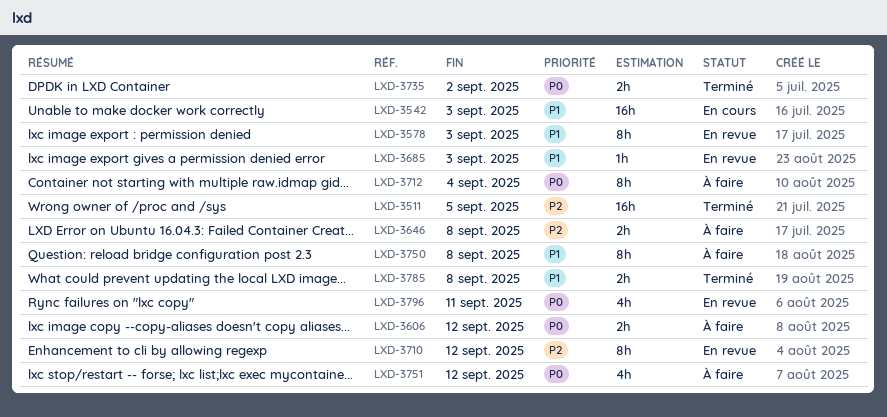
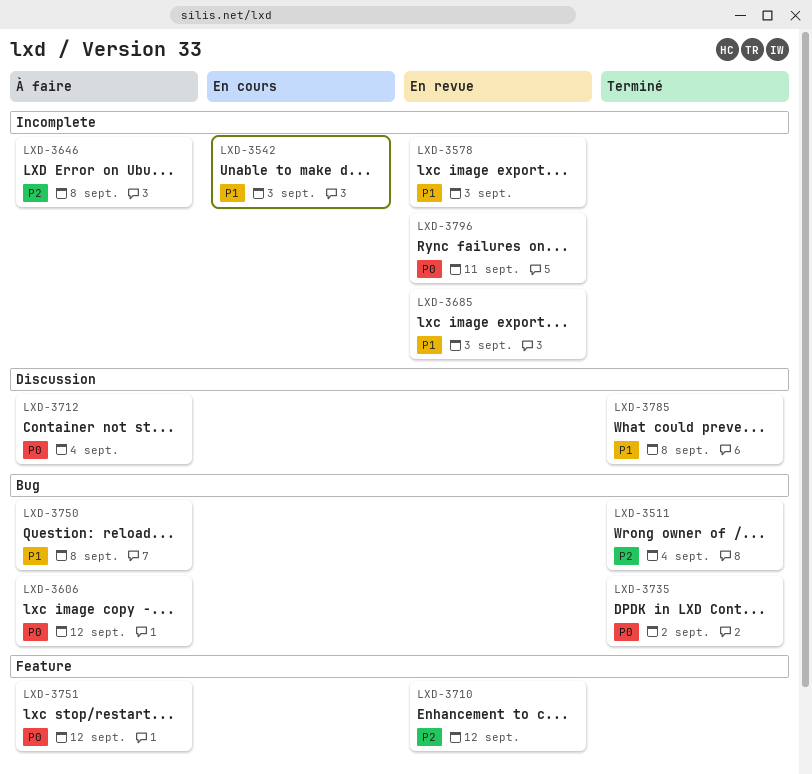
LXD-3511, due: Sep 5 -> Sep 4

